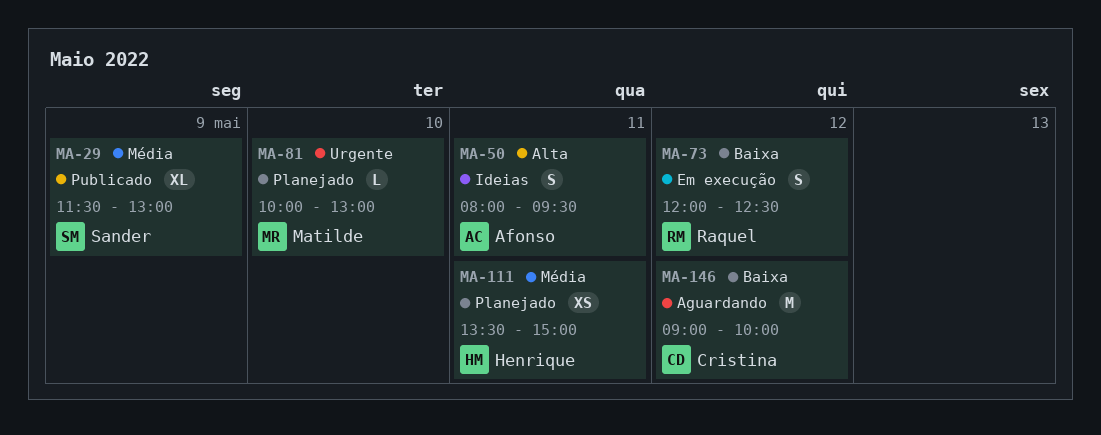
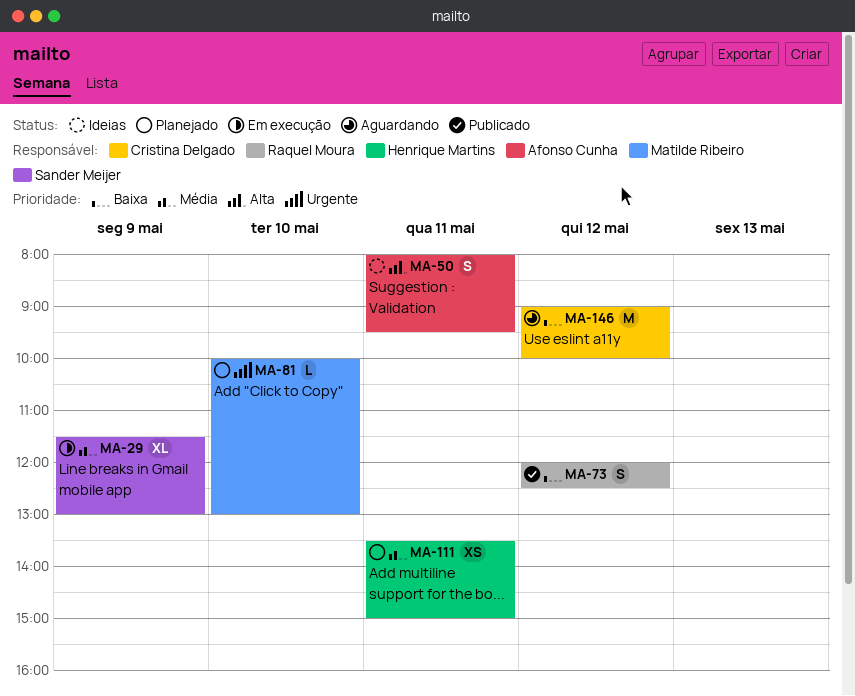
MA-29, status: Publicado -> Em execução
MA-73, status: Em execução -> Publicado

